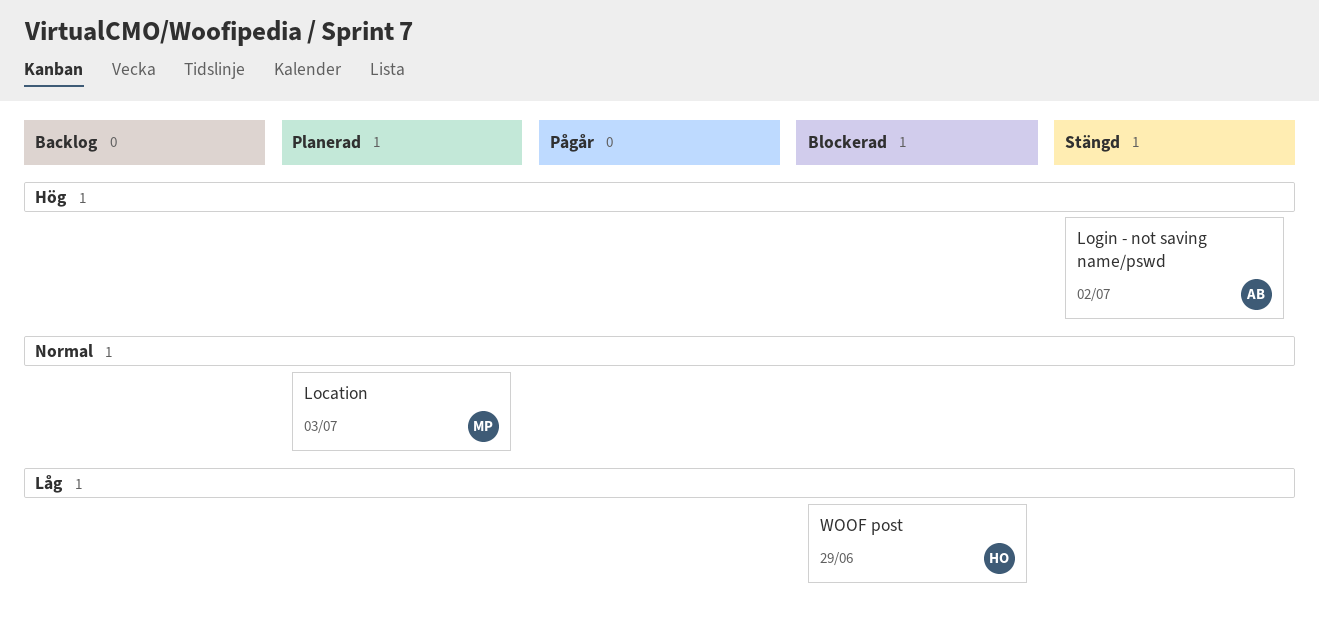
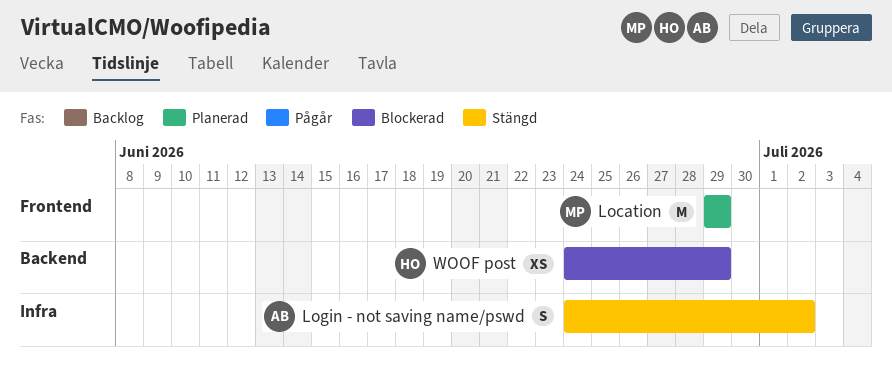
Location, due: Jul 3 -> Jun 29

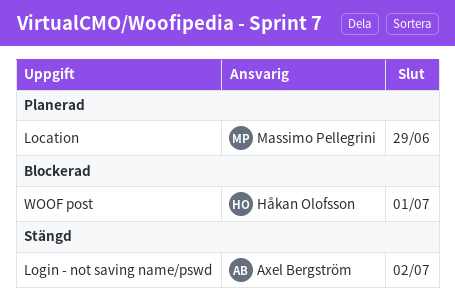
WOOF post, due: Jun 29 -> Jul 1

